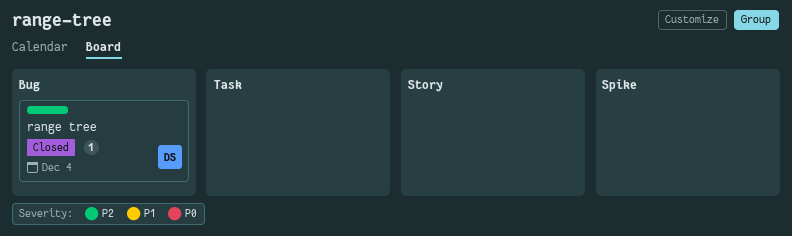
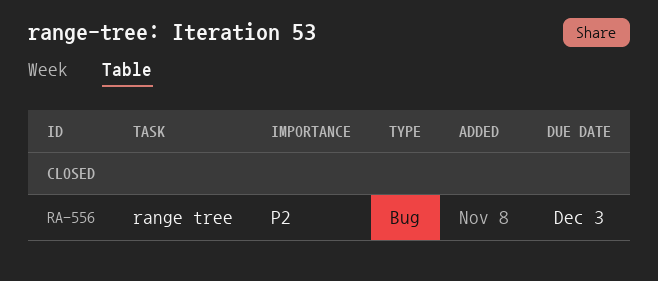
range tree, due: Dec 4 -> Dec 3

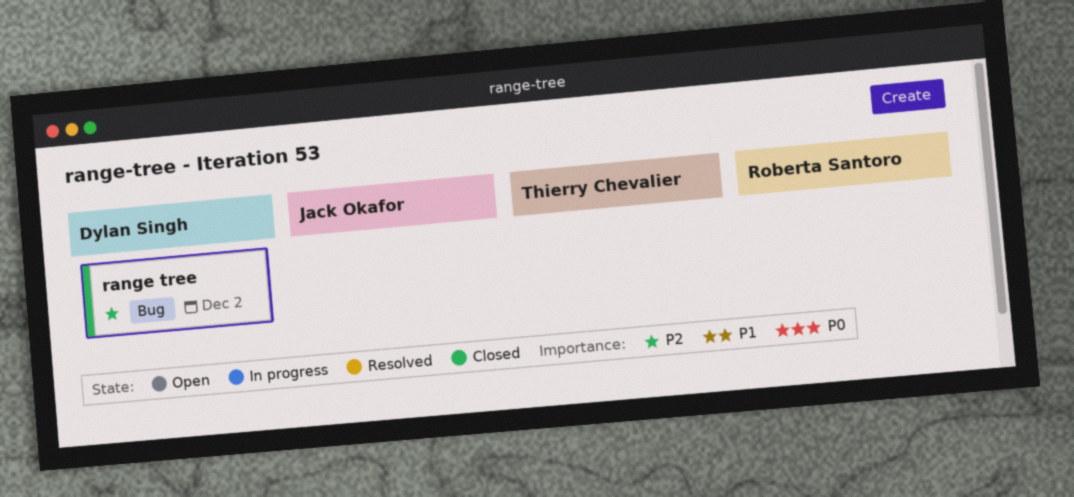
range tree, due: Dec 3 -> Dec 2

